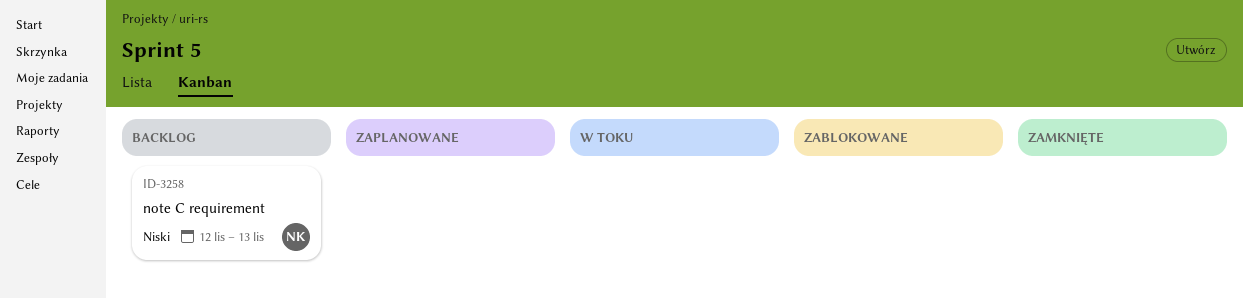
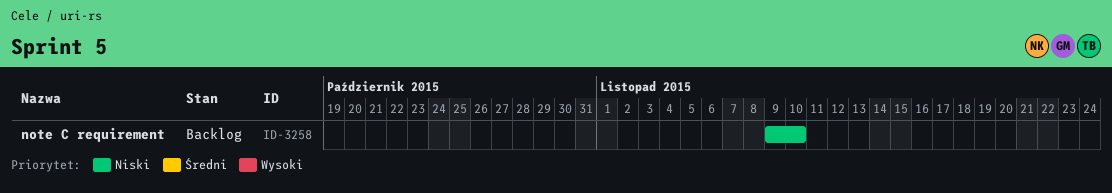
ID-3258, start: Nov 12 -> Nov 9
ID-3258, due: Nov 13 -> Nov 10

